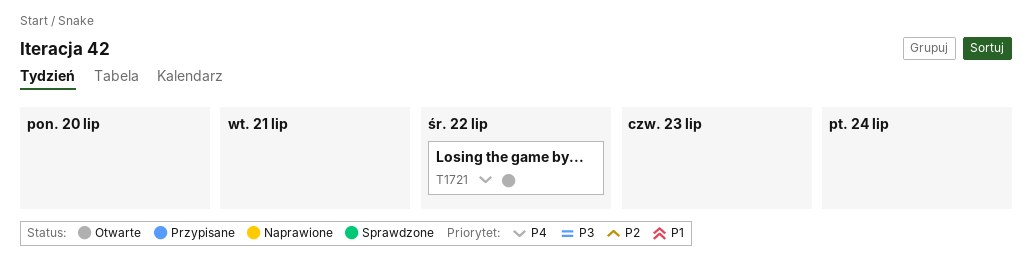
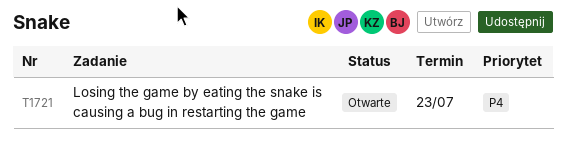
T1721, due: Jul 22 -> Jul 23

